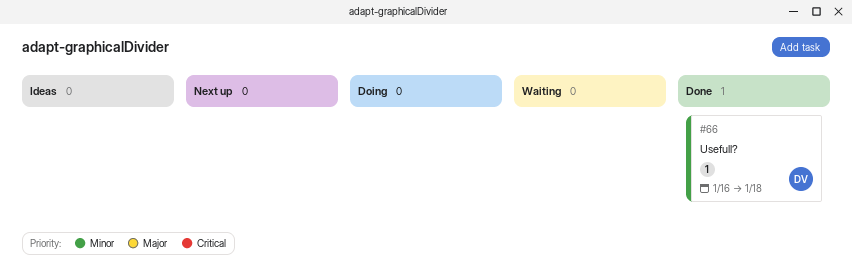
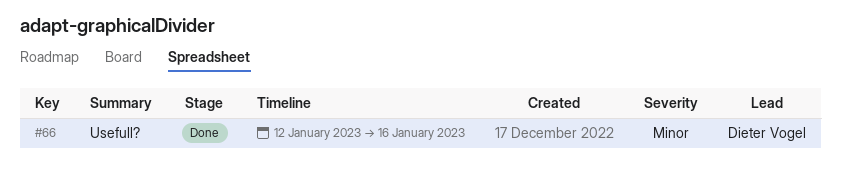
#66, start: Jan 16 -> Jan 12
#66, due: Jan 18 -> Jan 16

